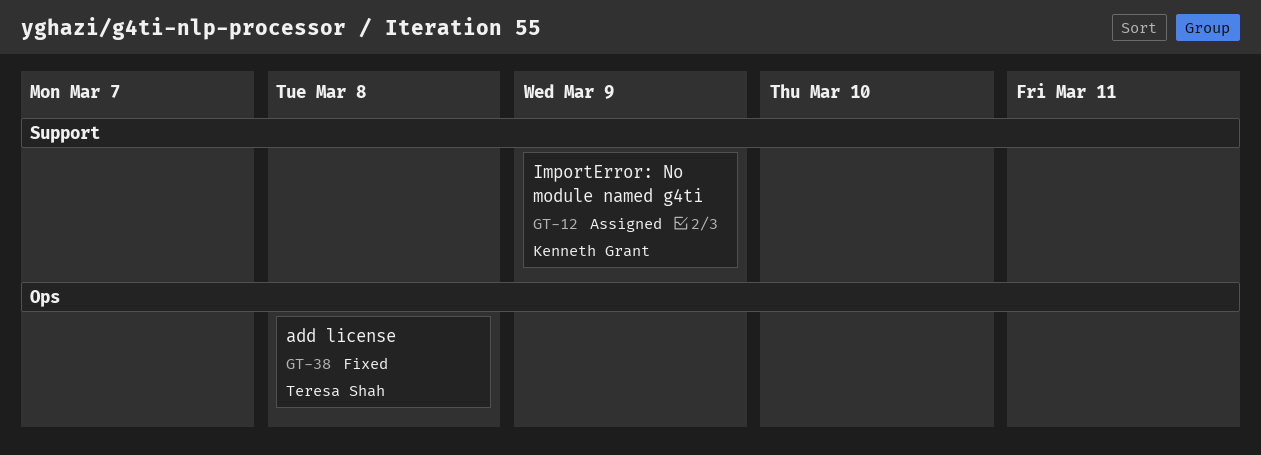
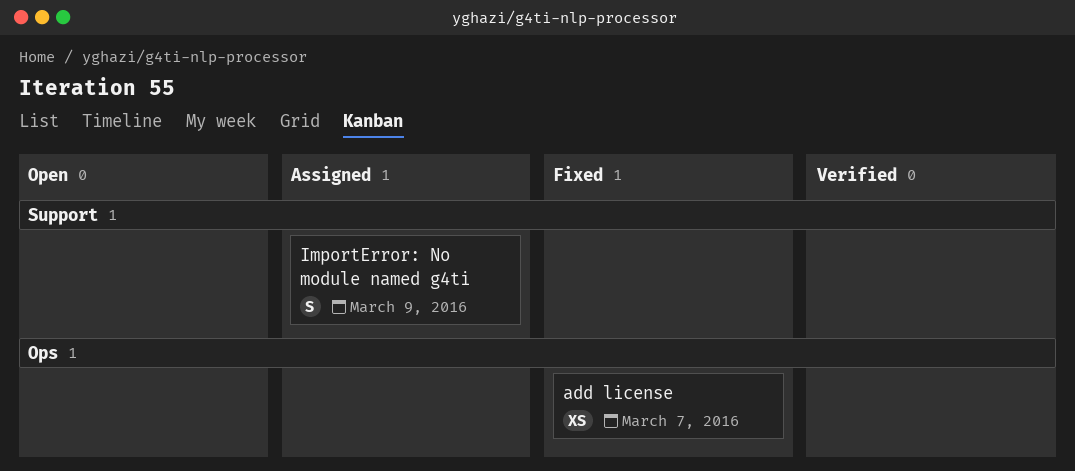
add license, due: Mar 8 -> Mar 7

